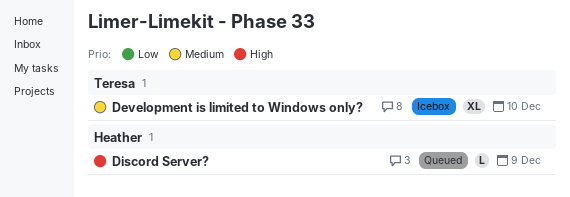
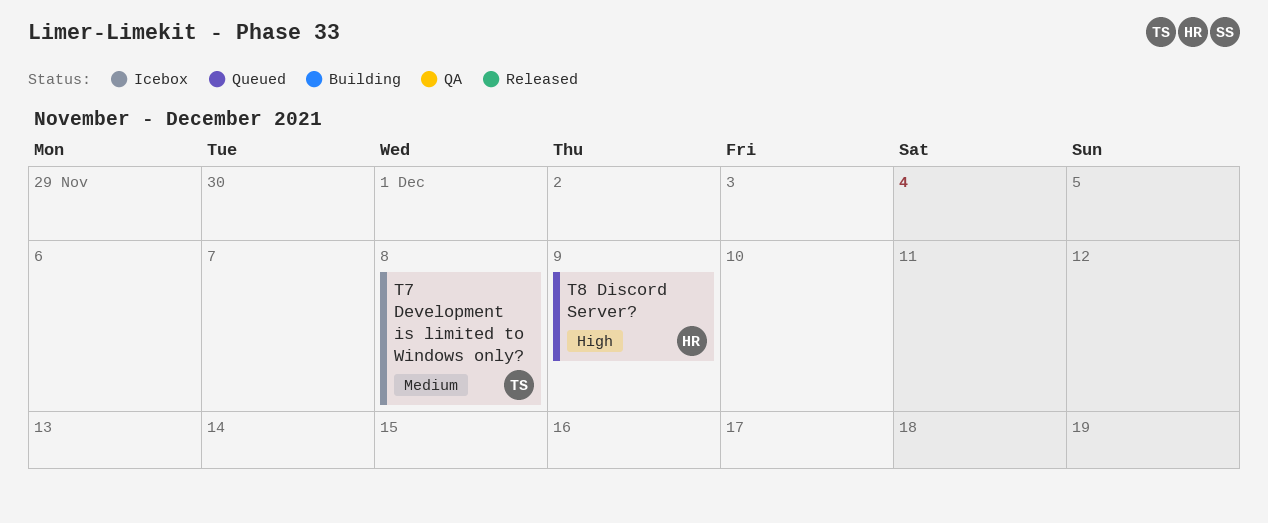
Development is limited to Windows only?, due: Dec 10 -> Dec 8

